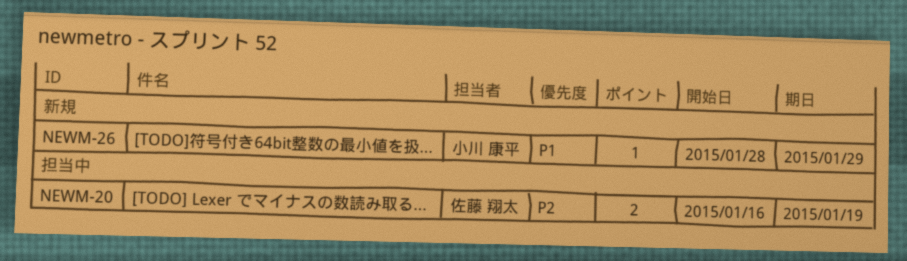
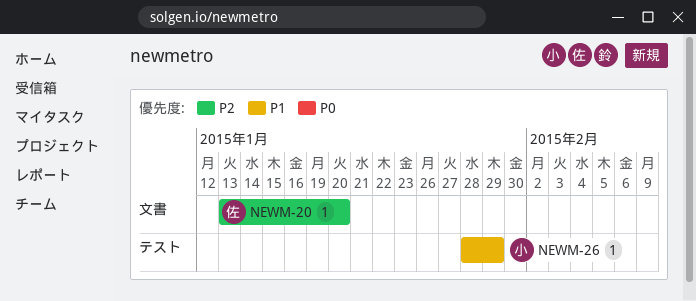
NEWM-20, estimate: 2 -> 1
NEWM-20, start: Jan 16 -> Jan 13
NEWM-20, due: Jan 19 -> Jan 20

